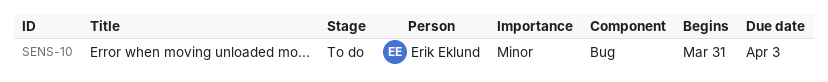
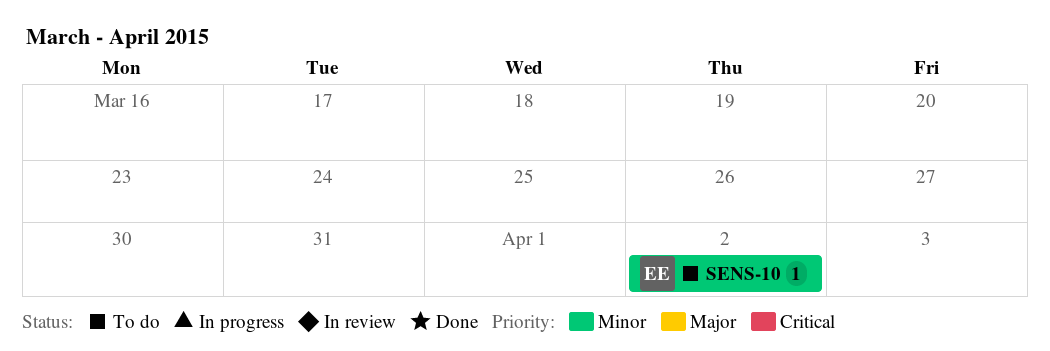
SENS-10, start: Mar 31 -> Apr 2
SENS-10, due: Apr 3 -> Apr 2

